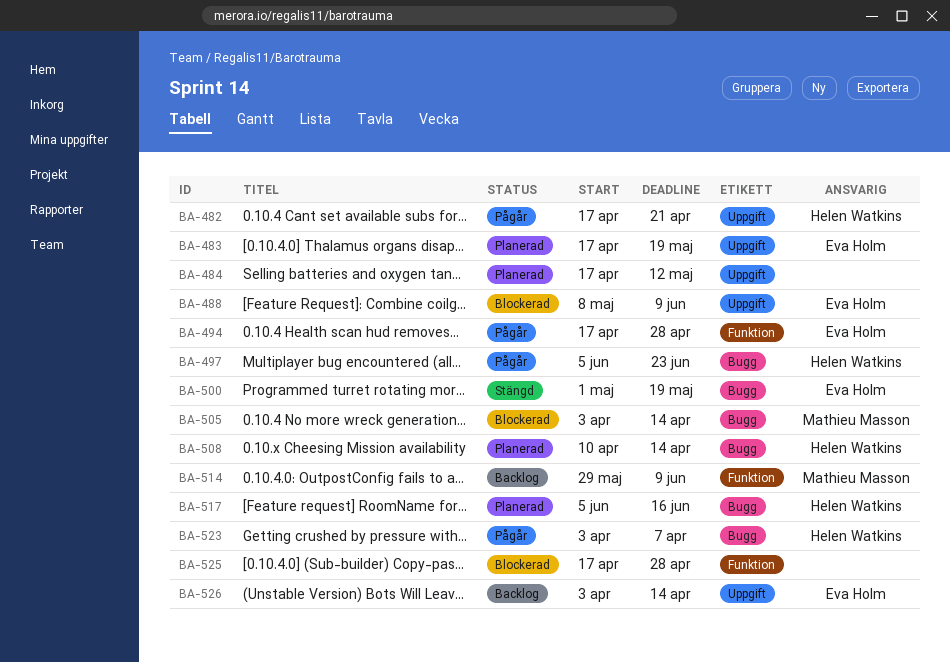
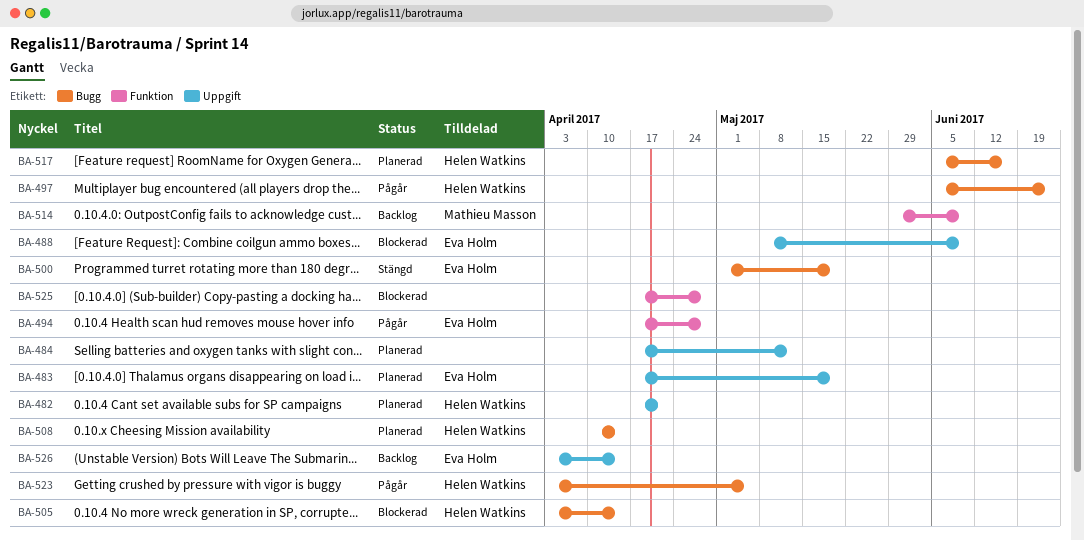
BA-482, status: Pågår -> Planerad
BA-505, owner: Mathieu Masson -> Helen Watkins
BA-523, due: Apr 7 -> May 5

